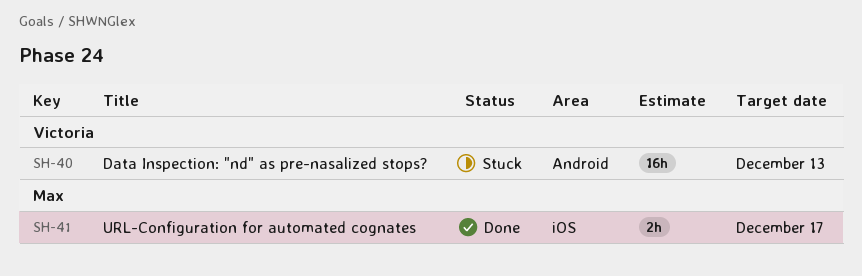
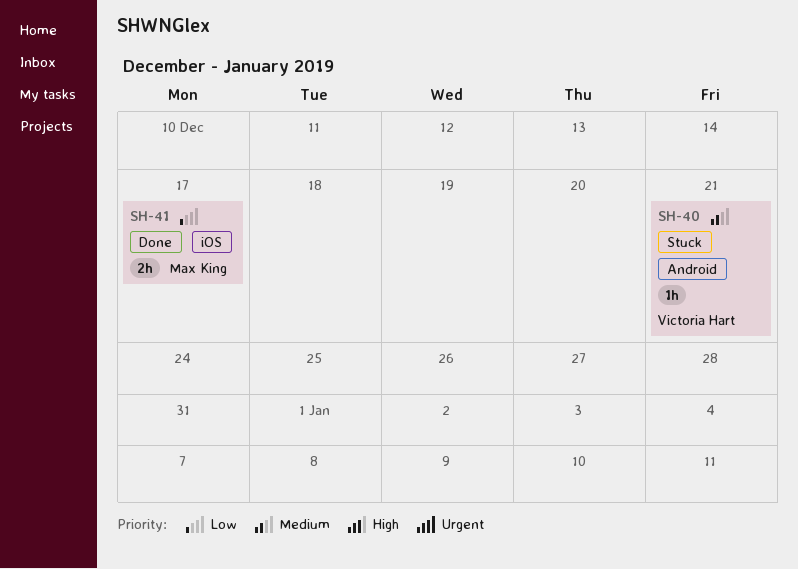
SH-40, estimate: 16h -> 1h
SH-40, due: Dec 13 -> Dec 21

